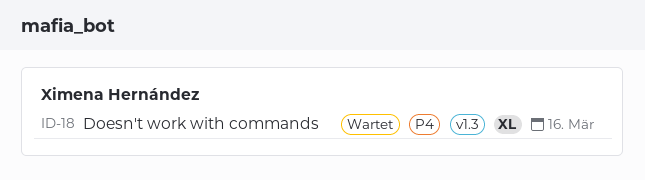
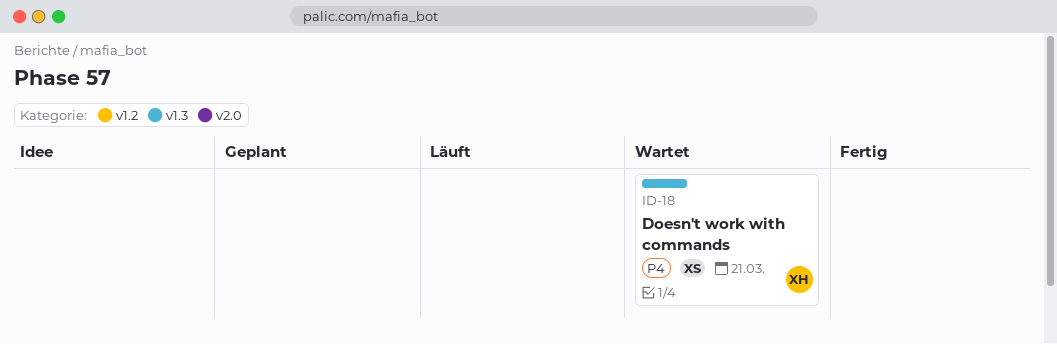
ID-18, estimate: XL -> XS
ID-18, due: Mar 16 -> Mar 21

